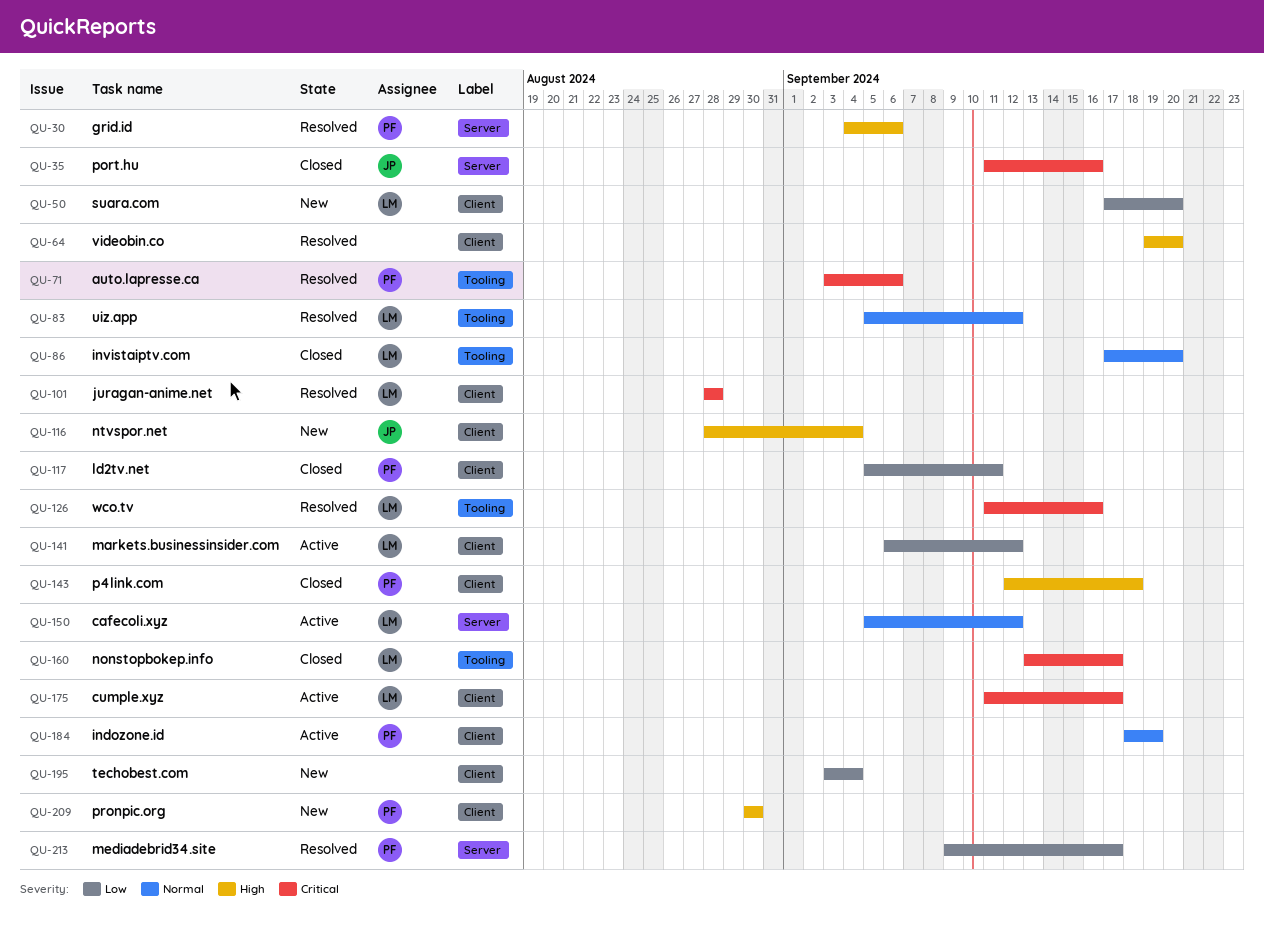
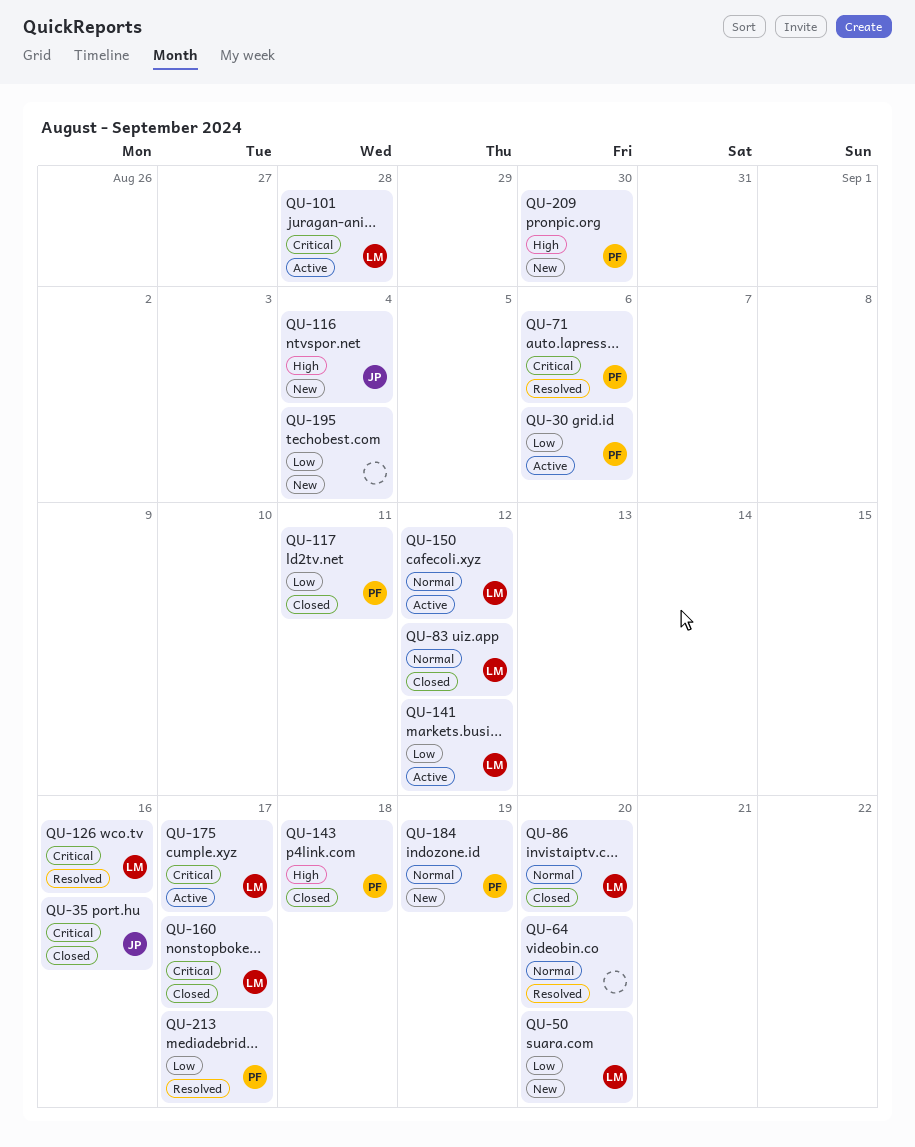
QU-30, status: Resolved -> Active
QU-30, priority: High -> Low
QU-64, priority: High -> Normal
QU-83, status: Resolved -> Closed
QU-101, status: Resolved -> Active
QU-184, status: Active -> New

